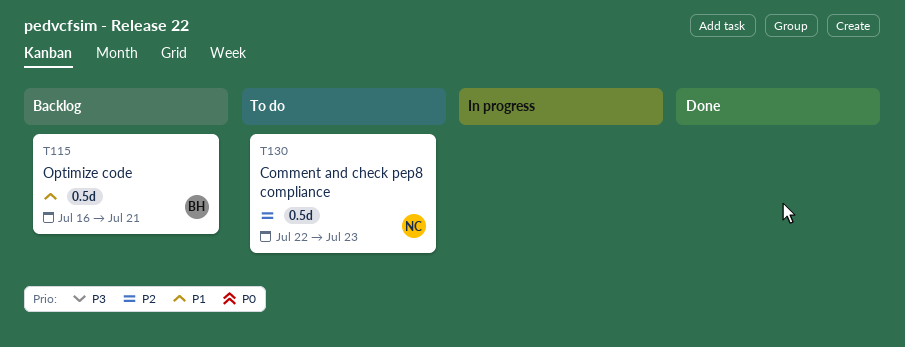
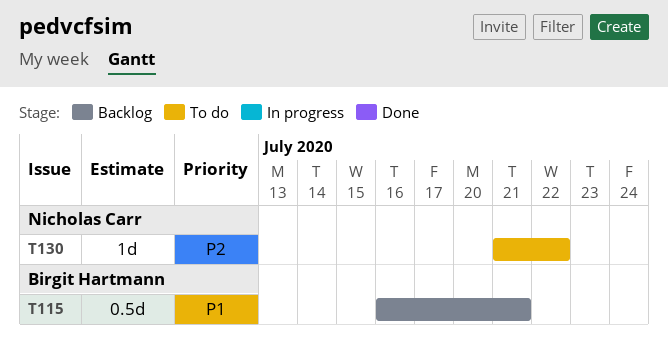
T130, estimate: 0.5d -> 1d
T130, start: Jul 22 -> Jul 21
T130, due: Jul 23 -> Jul 22

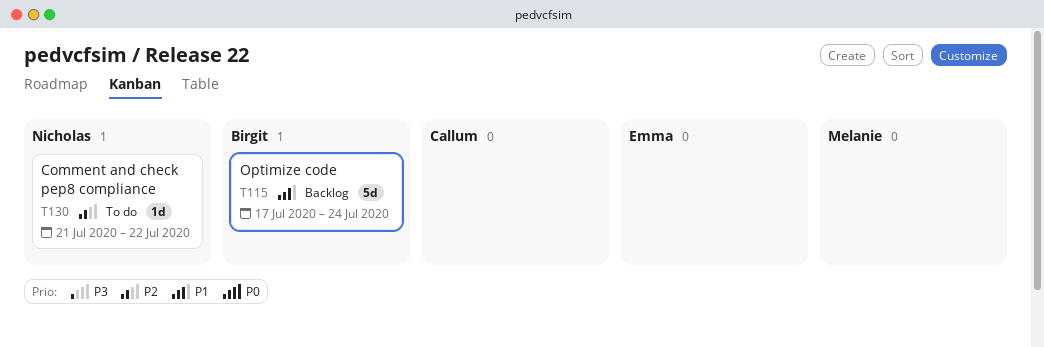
T115, estimate: 0.5d -> 5d
T115, start: Jul 16 -> Jul 17
T115, due: Jul 21 -> Jul 24

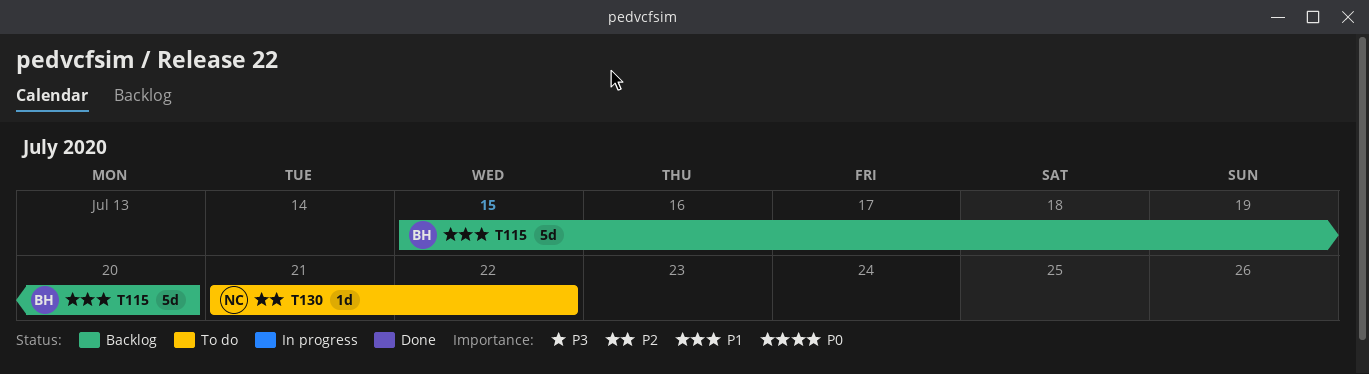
T115, start: Jul 17 -> Jul 15
T115, due: Jul 24 -> Jul 20

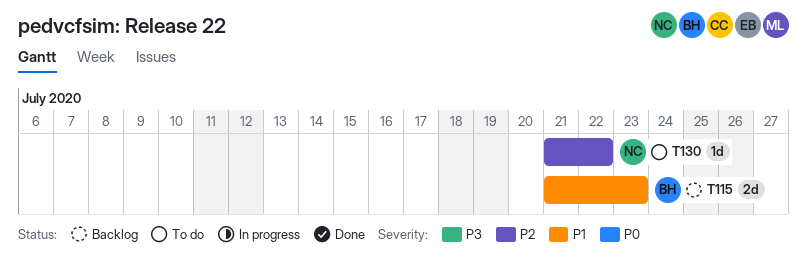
T115, estimate: 5d -> 2d
T115, start: Jul 15 -> Jul 21
T115, due: Jul 20 -> Jul 23

